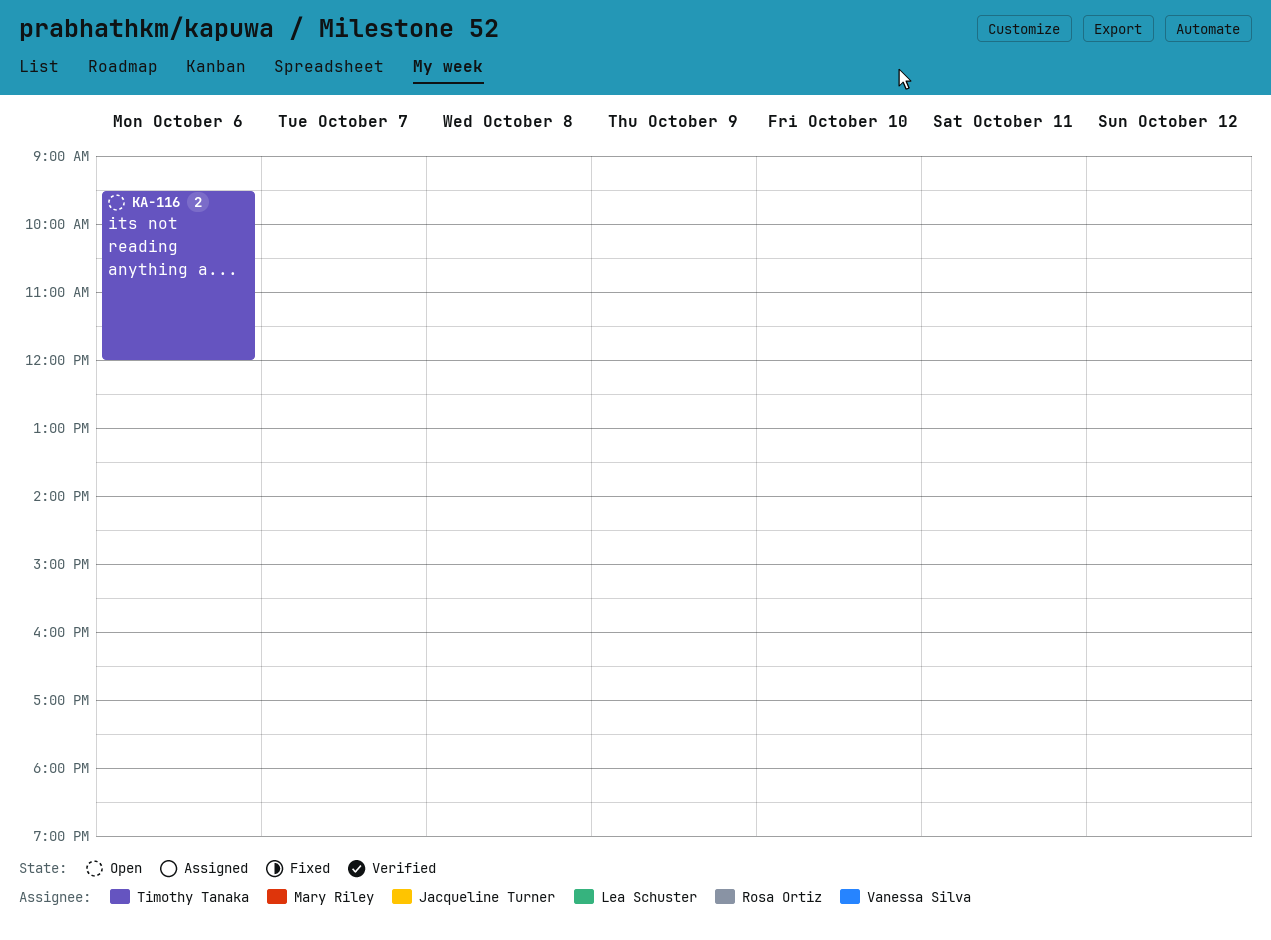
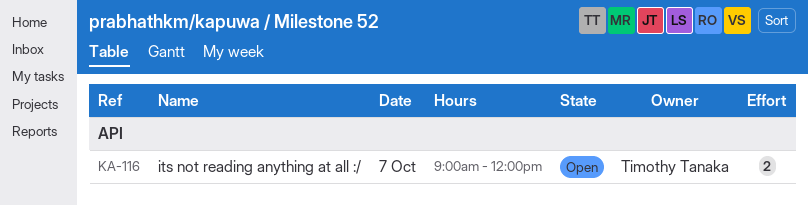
KA-116, day: Oct 6 -> Oct 7
KA-116, begins: 09:30 -> 09:00

